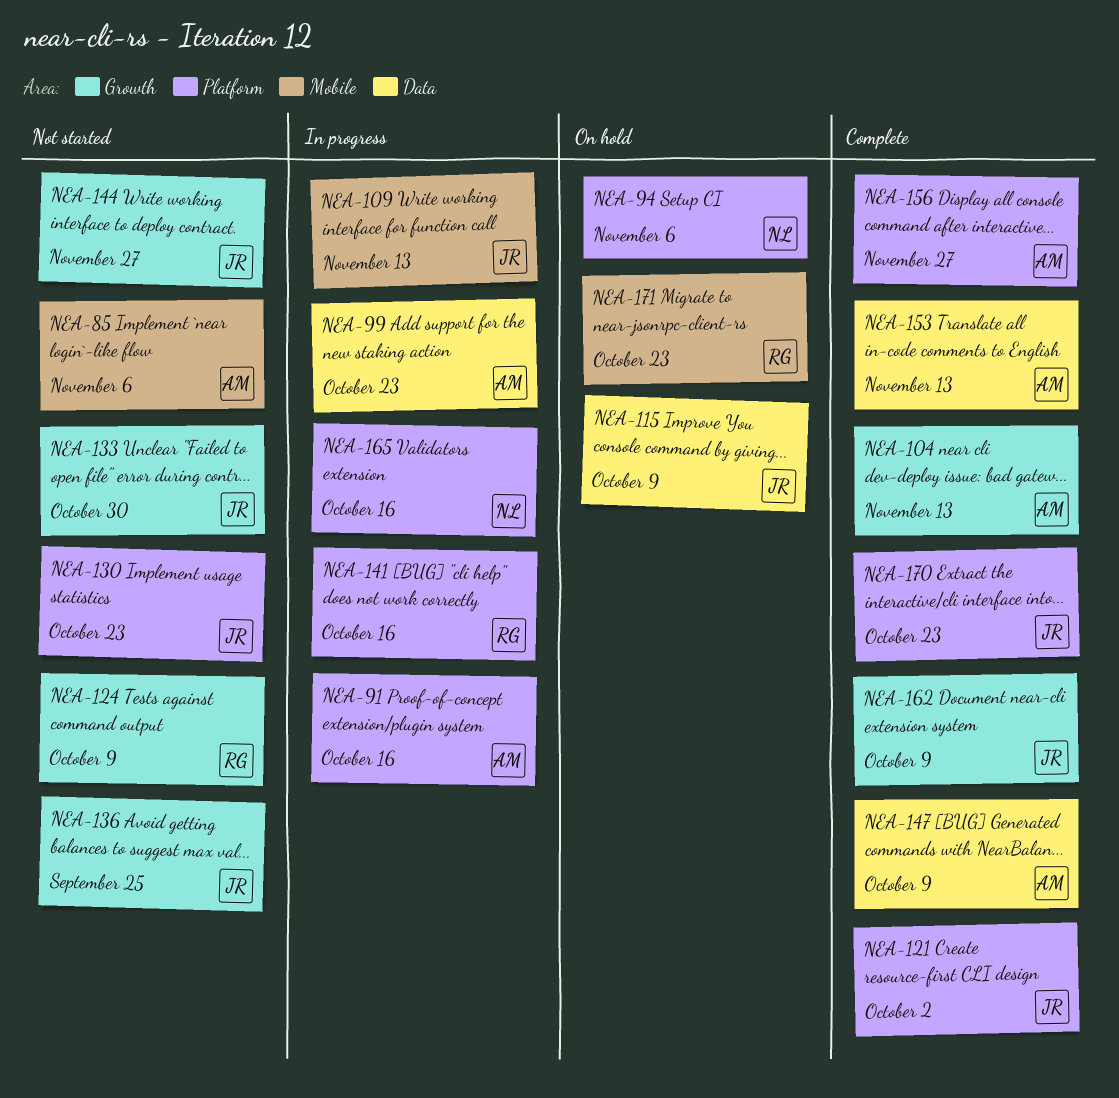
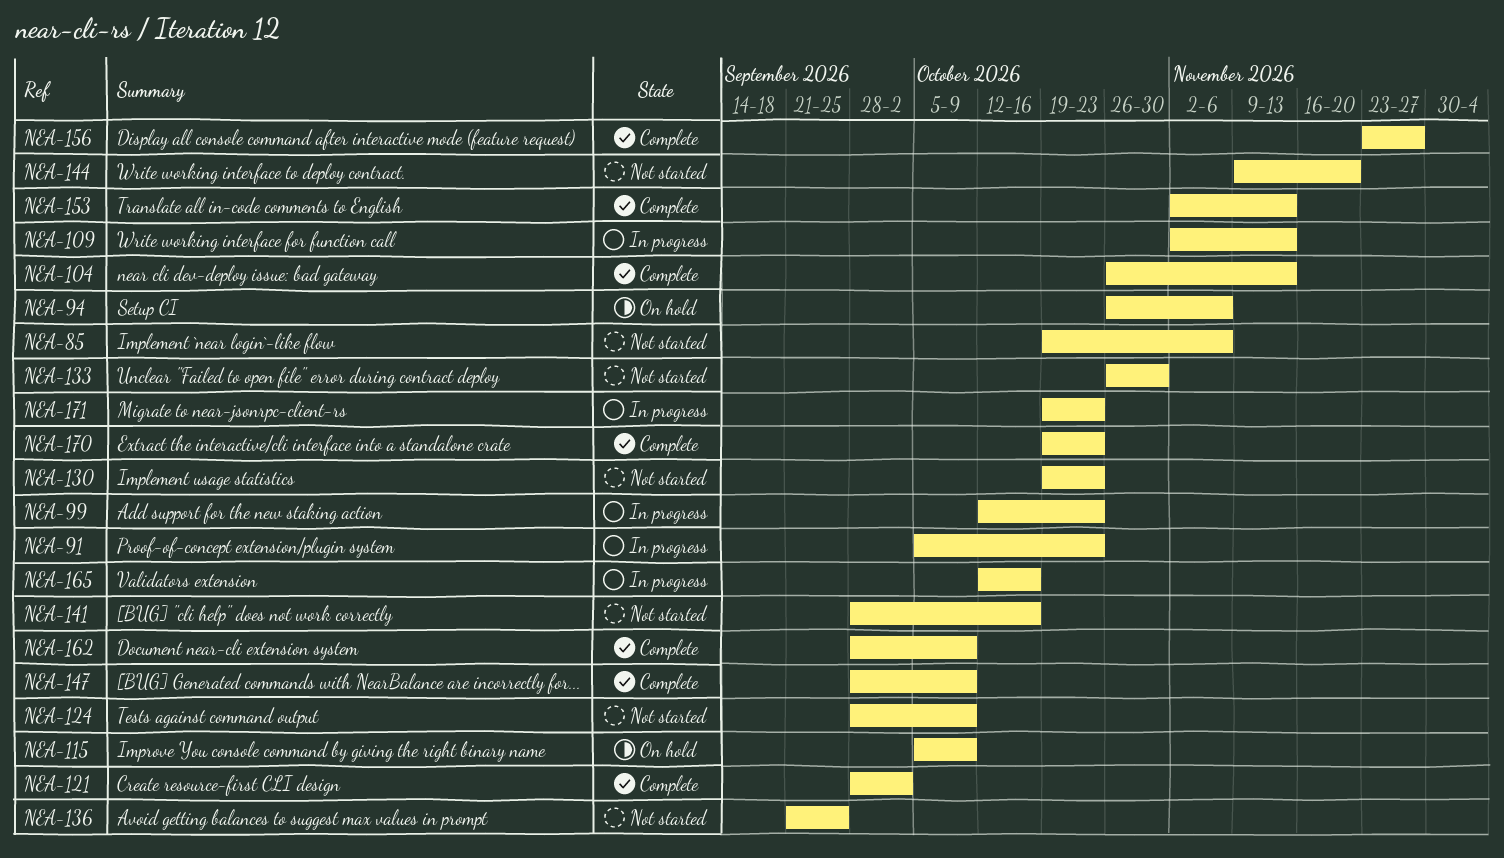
NEA-91, due: Oct 16 -> Oct 23
NEA-141, status: In progress -> Not started
NEA-144, due: Nov 27 -> Nov 20
NEA-171, status: On hold -> In progress

